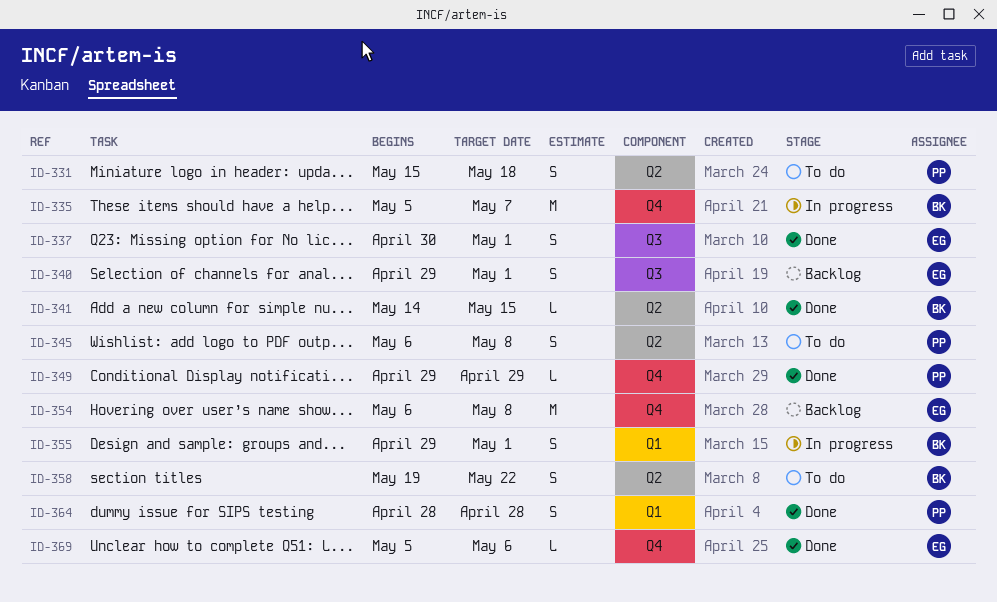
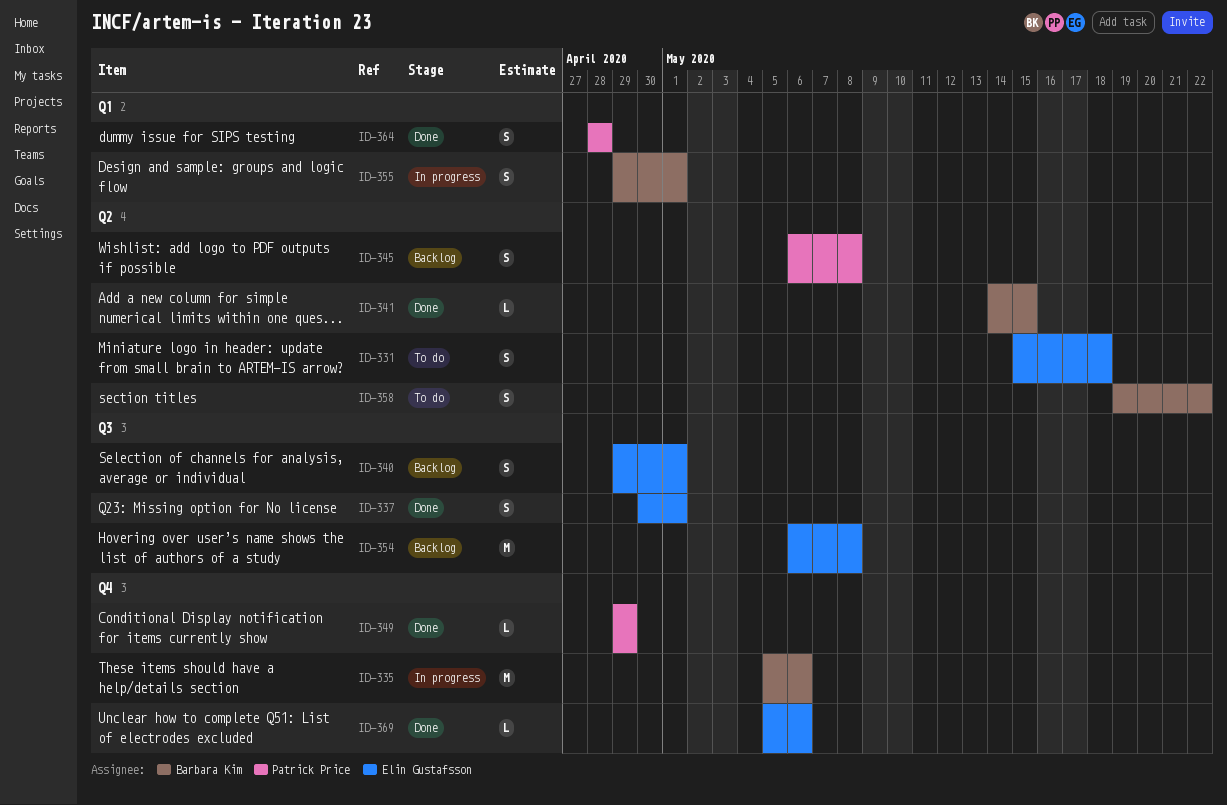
ID-331, owner: Patrick Price -> Elin Gustafsson
ID-335, due: May 7 -> May 6
ID-345, status: To do -> Backlog
ID-354, label: Q4 -> Q3

